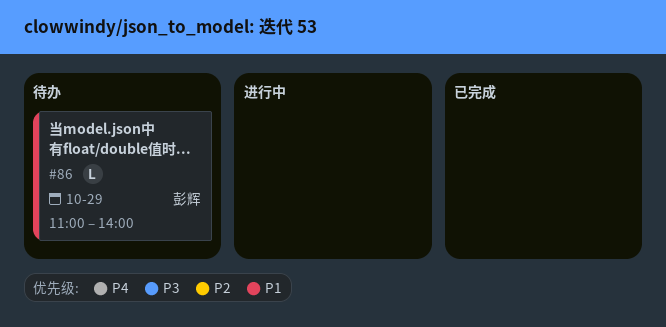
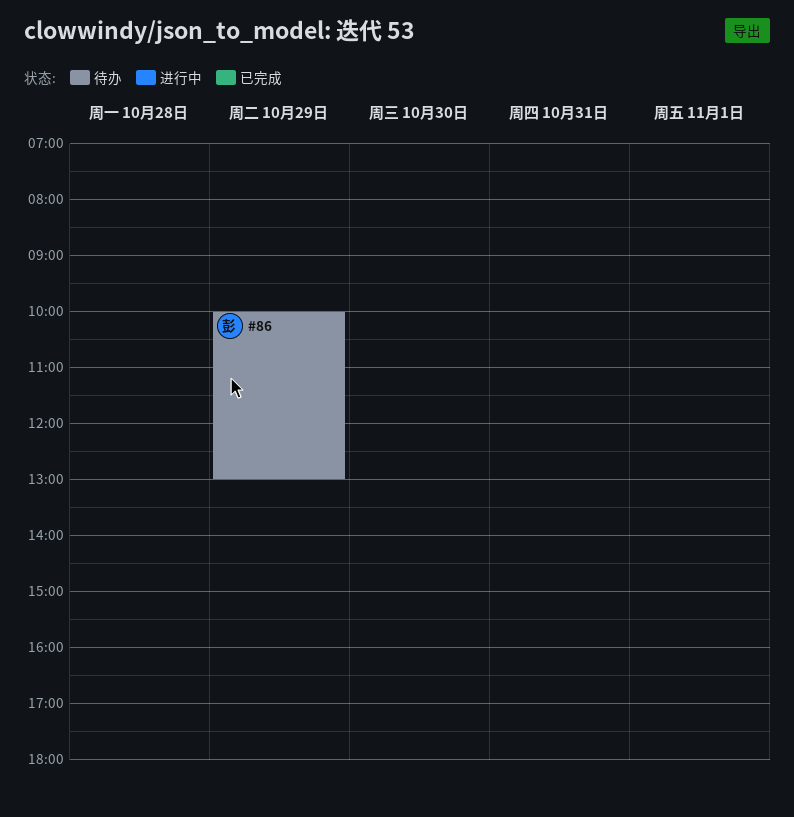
#86, begins: 11:00 -> 10:00
#86, ends: 14:00 -> 13:00

